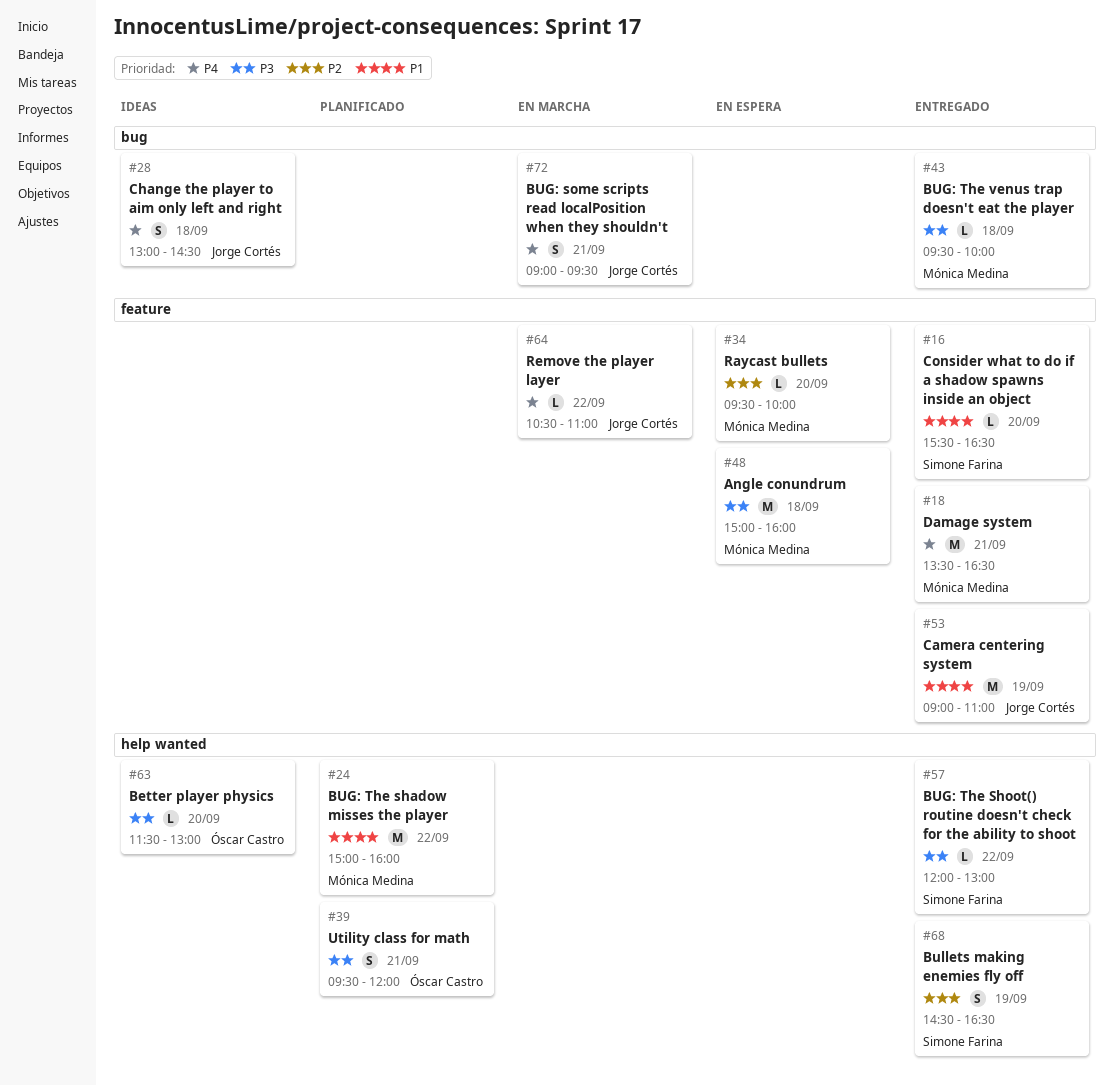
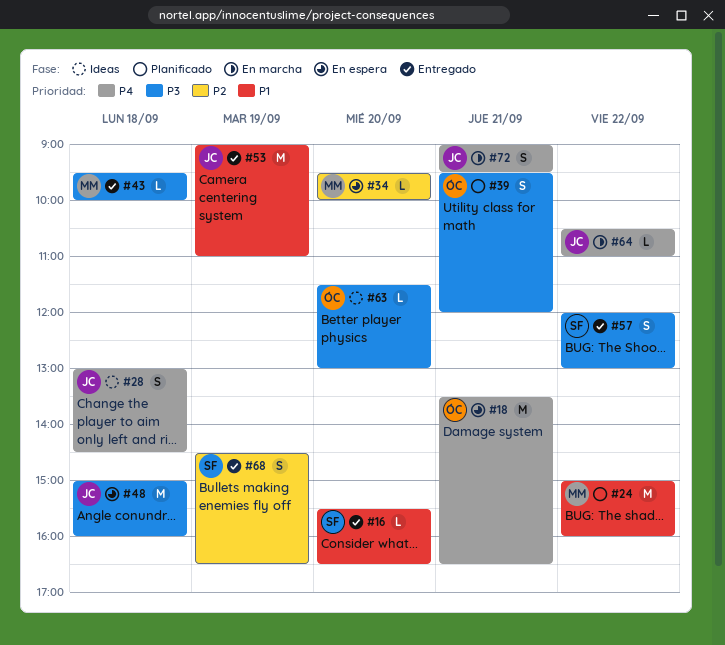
#18, status: Entregado -> En espera
#18, owner: Mónica Medina -> Óscar Castro
#48, owner: Mónica Medina -> Jorge Cortés
#57, estimate: L -> S

